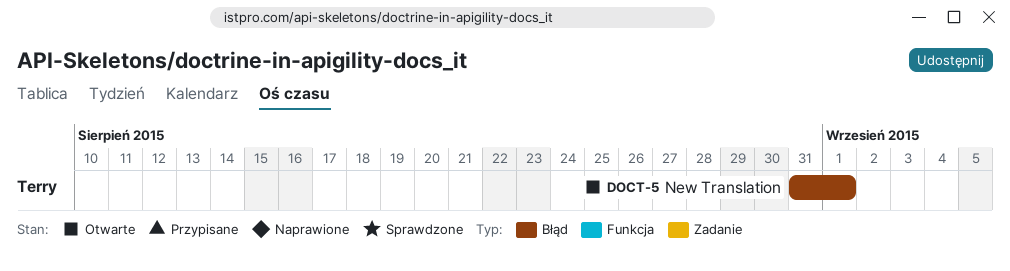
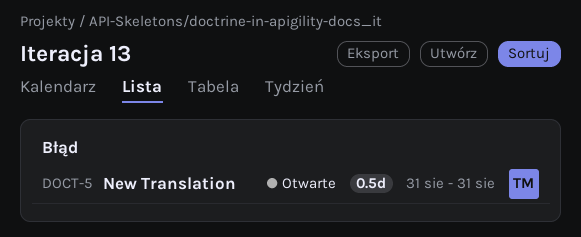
DOCT-5, due: Sep 1 -> Aug 31

